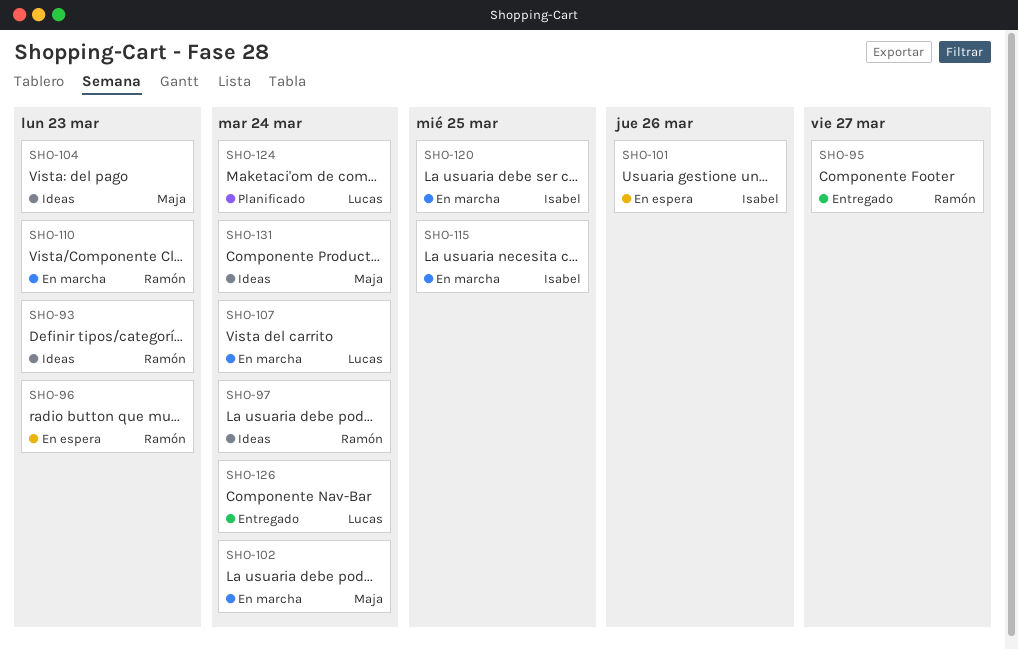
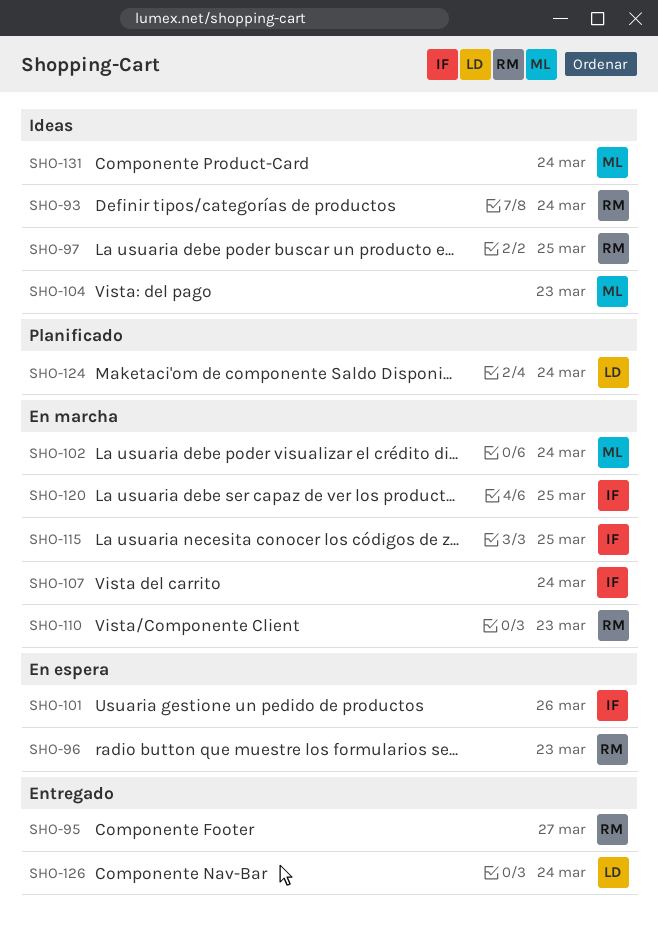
SHO-93, due: Mar 23 -> Mar 24
SHO-97, due: Mar 24 -> Mar 25
SHO-107, owner: Lucas -> Isabel

